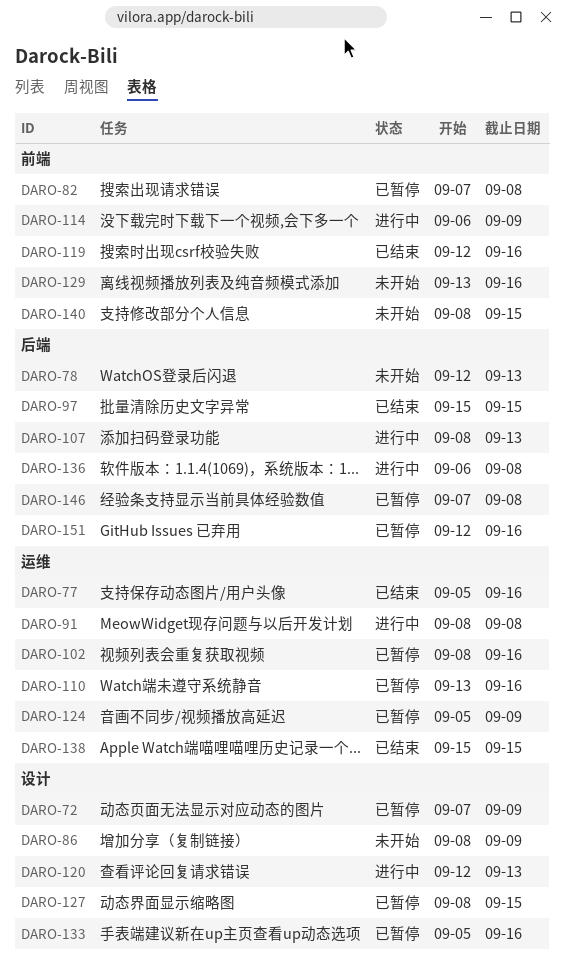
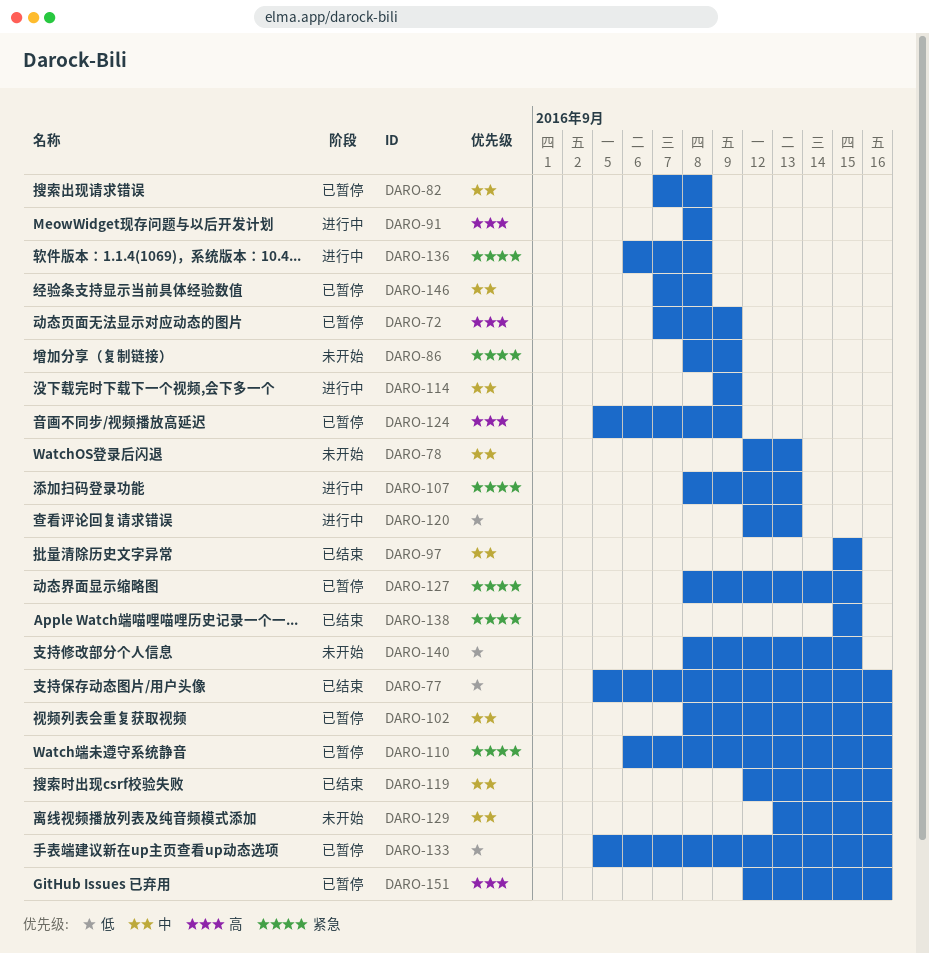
DARO-110, start: Sep 13 -> Sep 6
DARO-114, start: Sep 6 -> Sep 9

